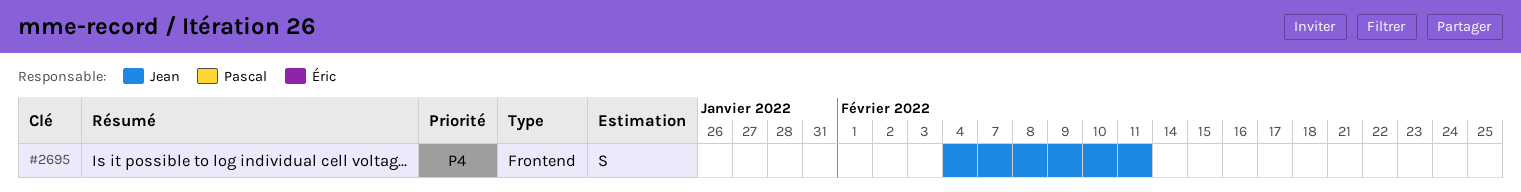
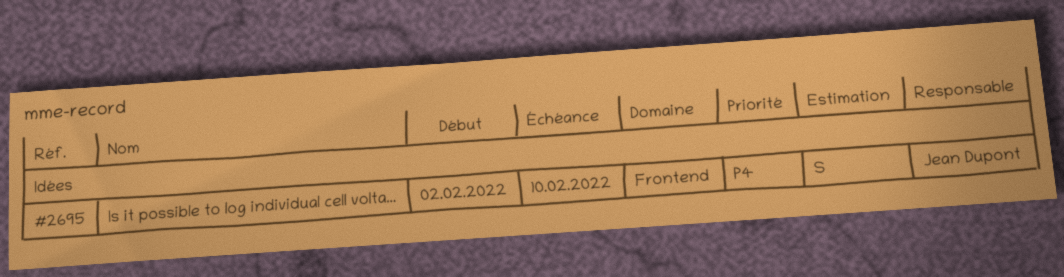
#2695, start: Feb 4 -> Feb 2
#2695, due: Feb 11 -> Feb 10

